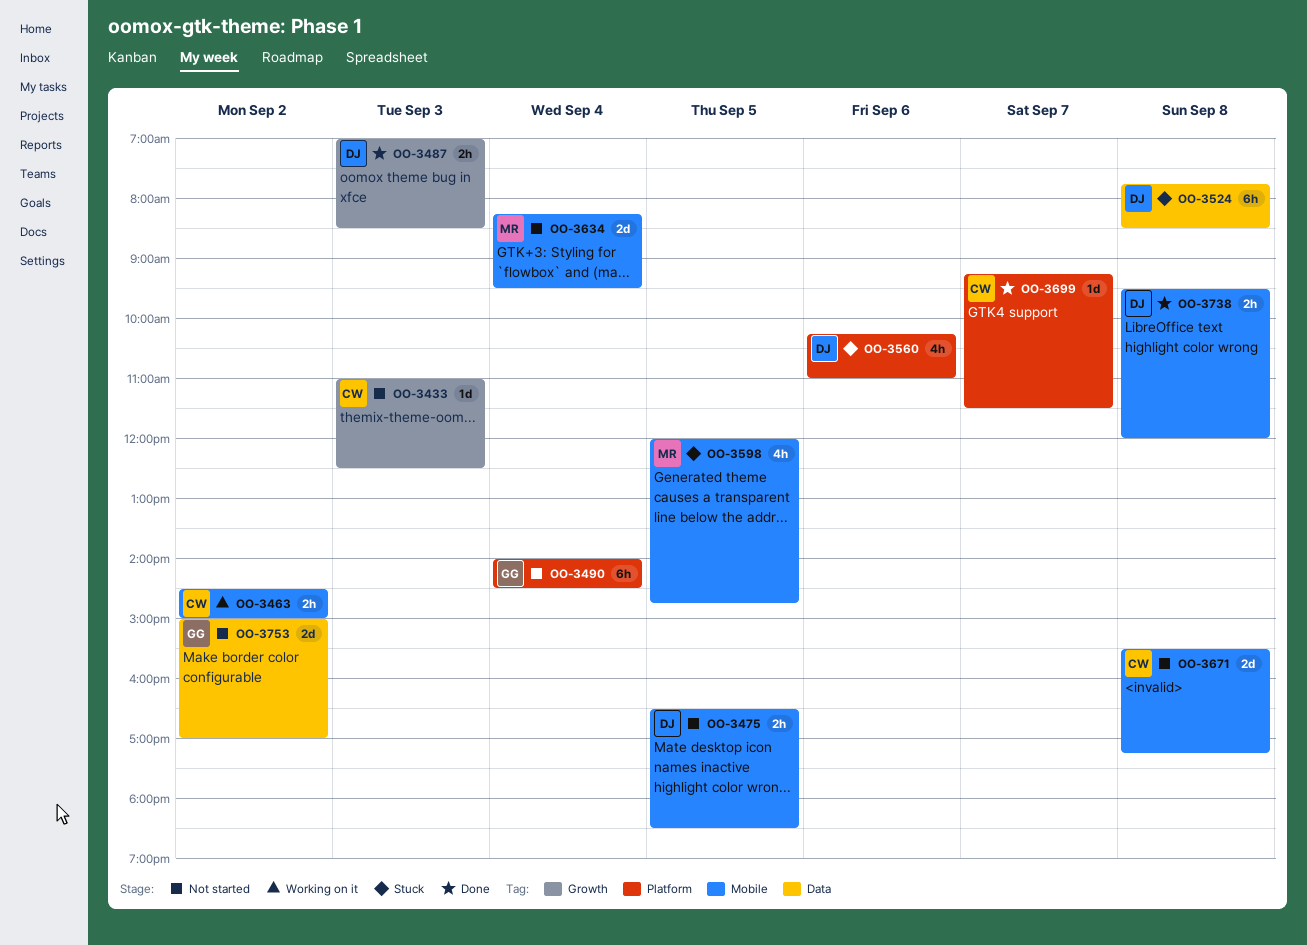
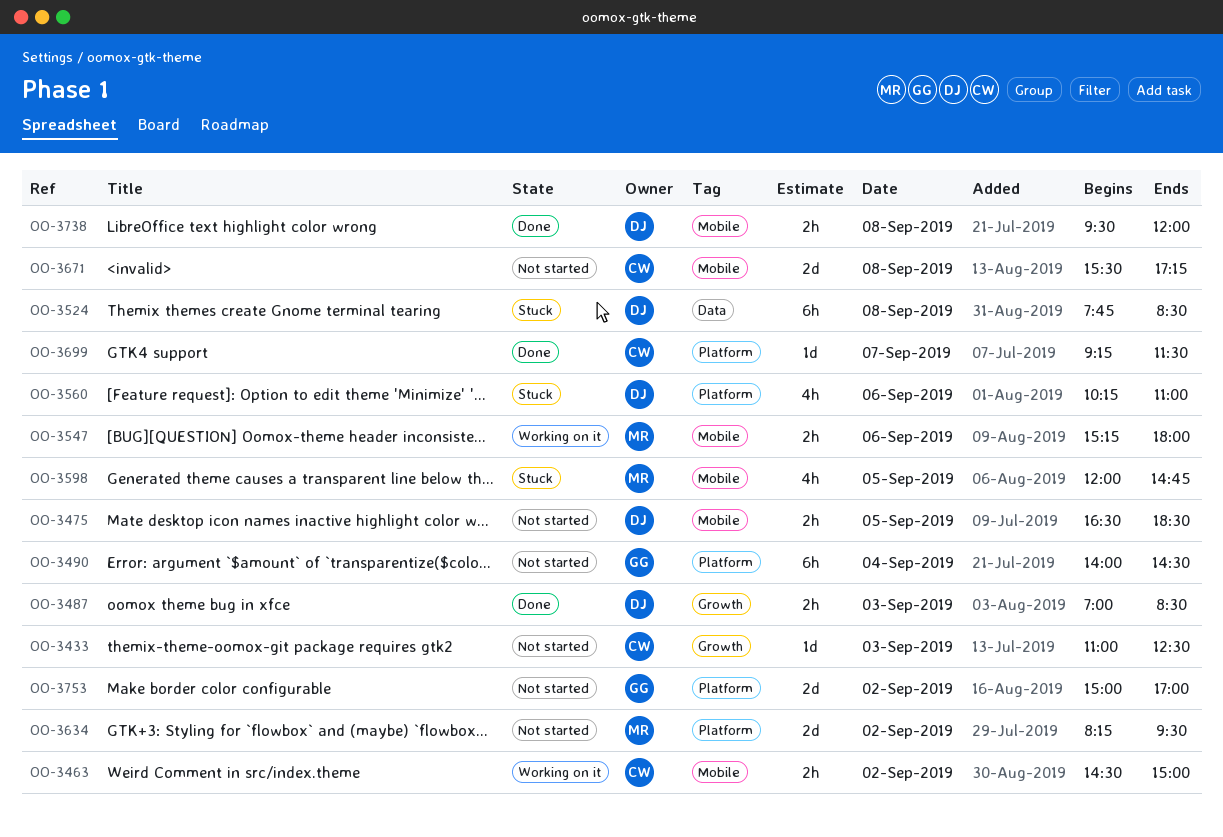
OO-3547: none -> present
OO-3634, label: Mobile -> Platform
OO-3634, day: Sep 4 -> Sep 2
OO-3753, label: Data -> Platform

